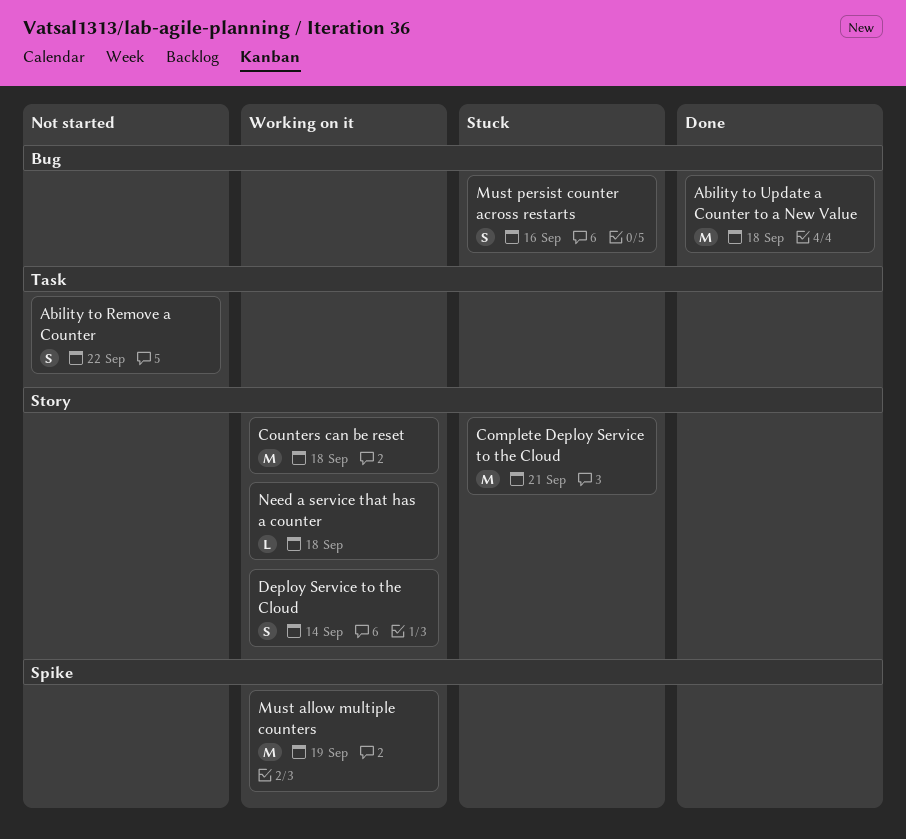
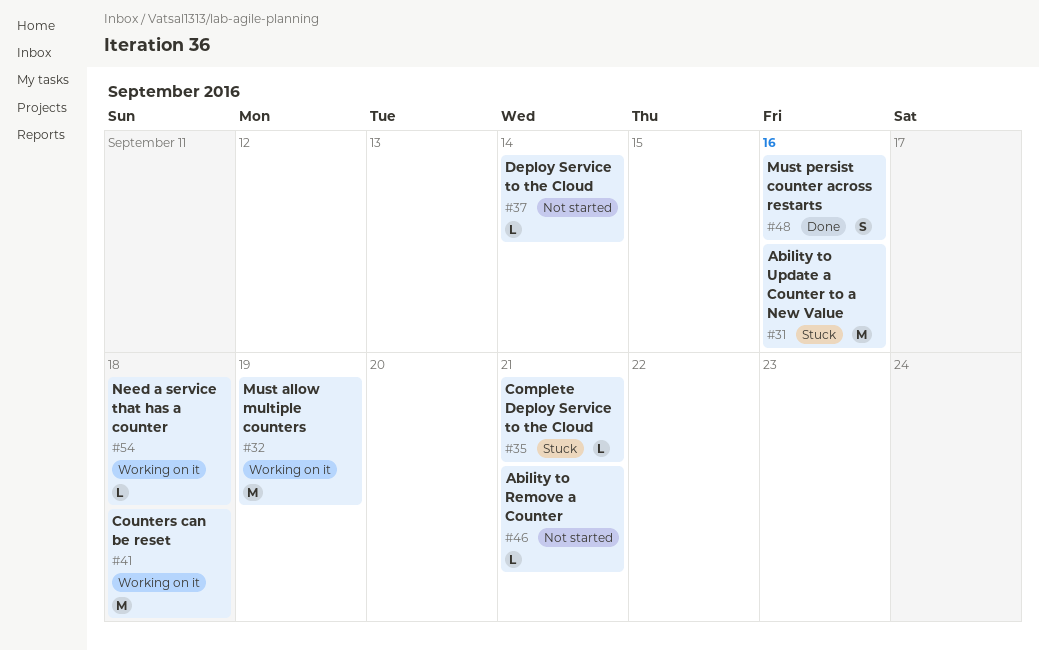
Ability to Remove a Counter, estimate: S -> L
Ability to Remove a Counter, due: Sep 22 -> Sep 21
Ability to Update a Counter to a New Value, status: Done -> Stuck
Ability to Update a Counter to a New Value, due: Sep 18 -> Sep 16
Complete Deploy Service to the Cloud, estimate: M -> L
Deploy Service to the Cloud, status: Working on it -> Not started
Deploy Service to the Cloud, estimate: S -> L
Must persist counter across restarts, status: Stuck -> Done

